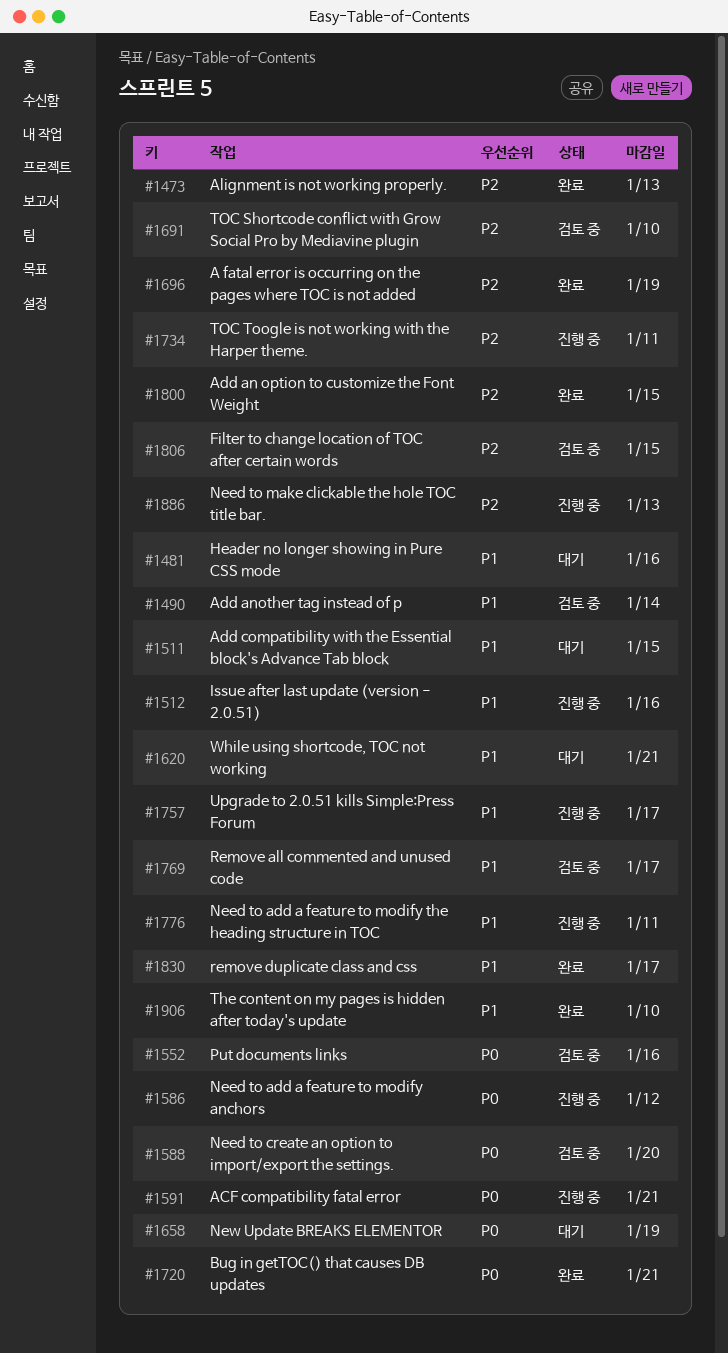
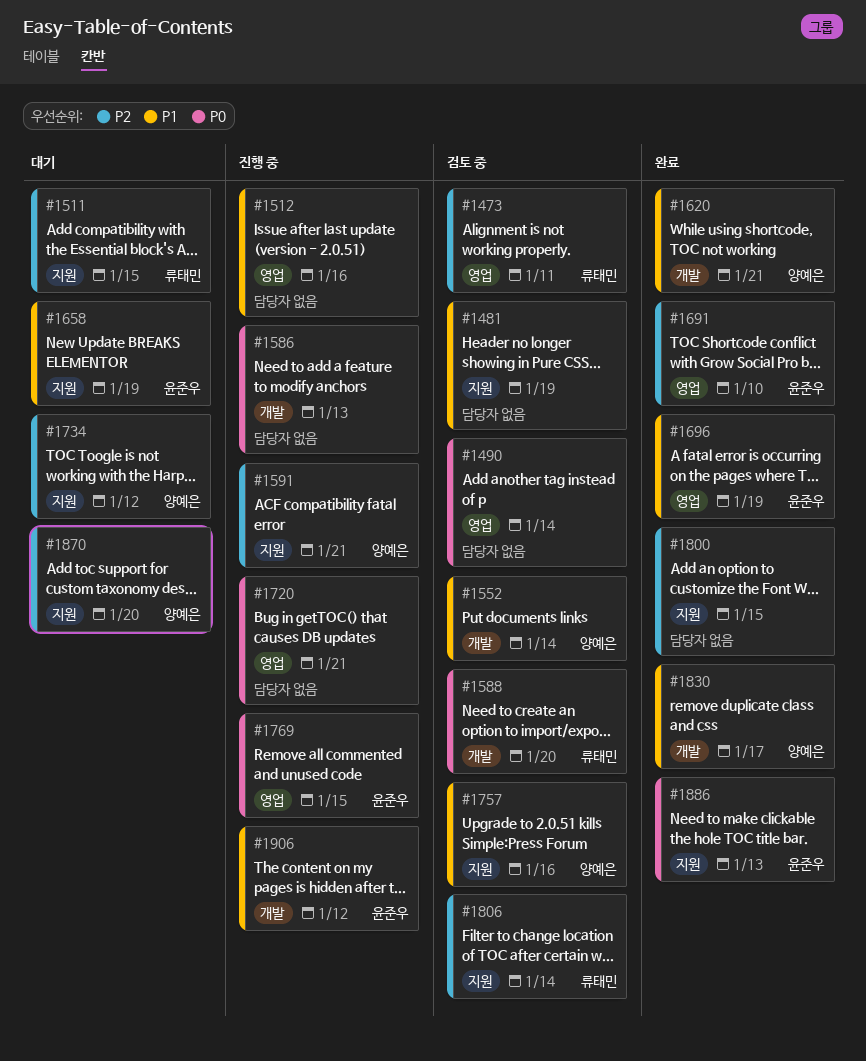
#1473, status: 완료 -> 검토 중
#1473, due: Jan 13 -> Jan 11
#1481, status: 대기 -> 검토 중
#1481, due: Jan 16 -> Jan 19
#1490, priority: P1 -> P0
#1511, priority: P1 -> P2
#1552, priority: P0 -> P1
#1552, due: Jan 16 -> Jan 14
#1586, due: Jan 12 -> Jan 13
#1591, priority: P0 -> P2
#1620, status: 대기 -> 완료
#1658, priority: P0 -> P1
#1691, status: 검토 중 -> 완료
#1696, priority: P2 -> P1
#1720, status: 완료 -> 진행 중
#1734, status: 진행 중 -> 대기
#1734, due: Jan 11 -> Jan 12
#1757, status: 진행 중 -> 검토 중
#1757, due: Jan 17 -> Jan 16
#1769, status: 검토 중 -> 진행 중
#1769, priority: P1 -> P0
#1769, due: Jan 17 -> Jan 15
#1776: present -> none
#1806, due: Jan 15 -> Jan 14
#1870: none -> present
#1886, status: 진행 중 -> 완료
#1886, priority: P2 -> P0
#1906, status: 완료 -> 진행 중
#1906, due: Jan 10 -> Jan 12

